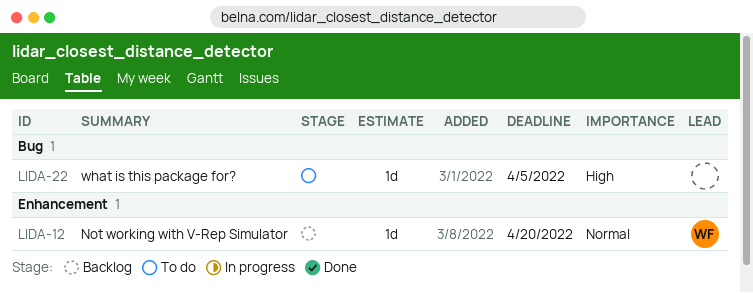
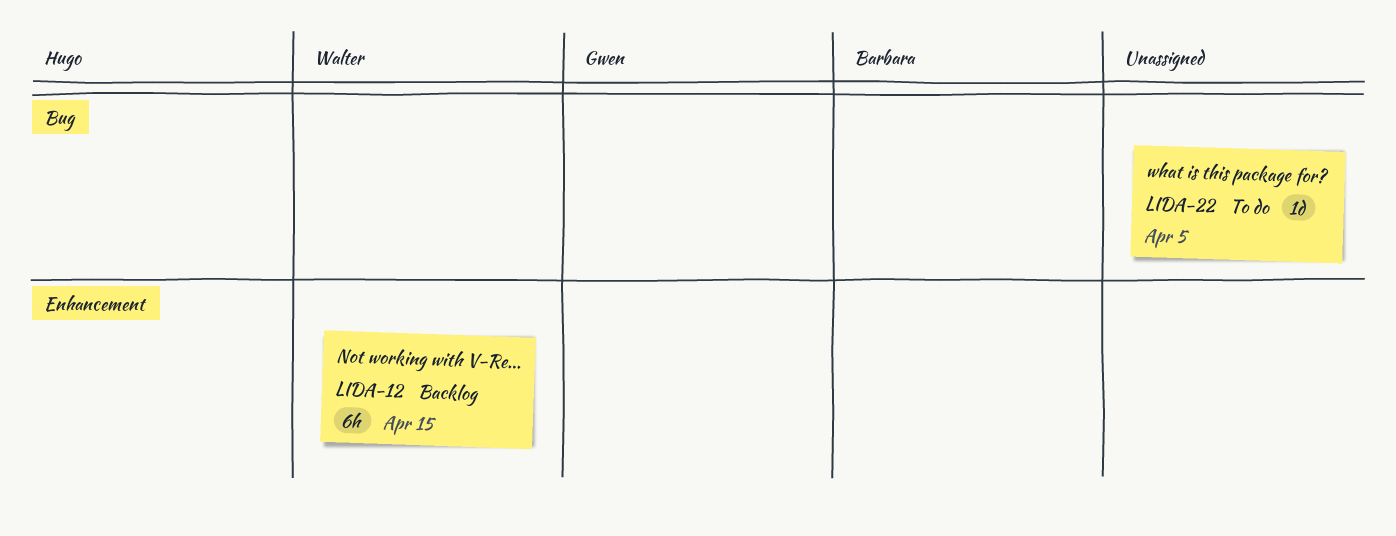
LIDA-12, estimate: 1d -> 6h
LIDA-12, due: Apr 20 -> Apr 15

